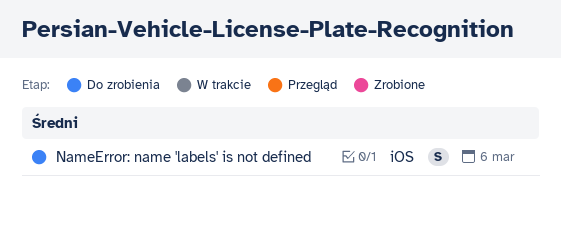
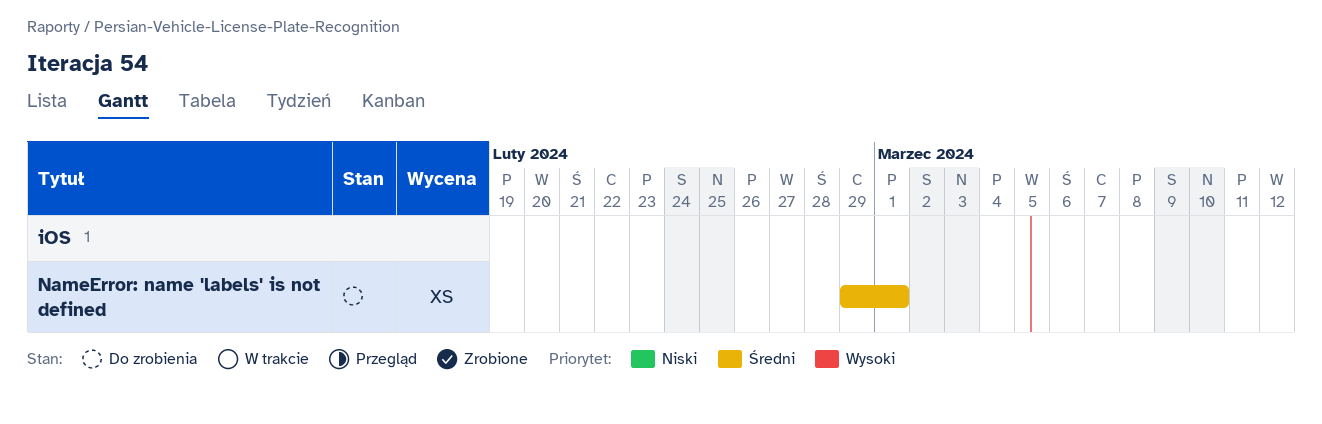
NameError: name 'labels' is not defined, estimate: S -> XS
NameError: name 'labels' is not defined, due: Mar 6 -> Mar 1

